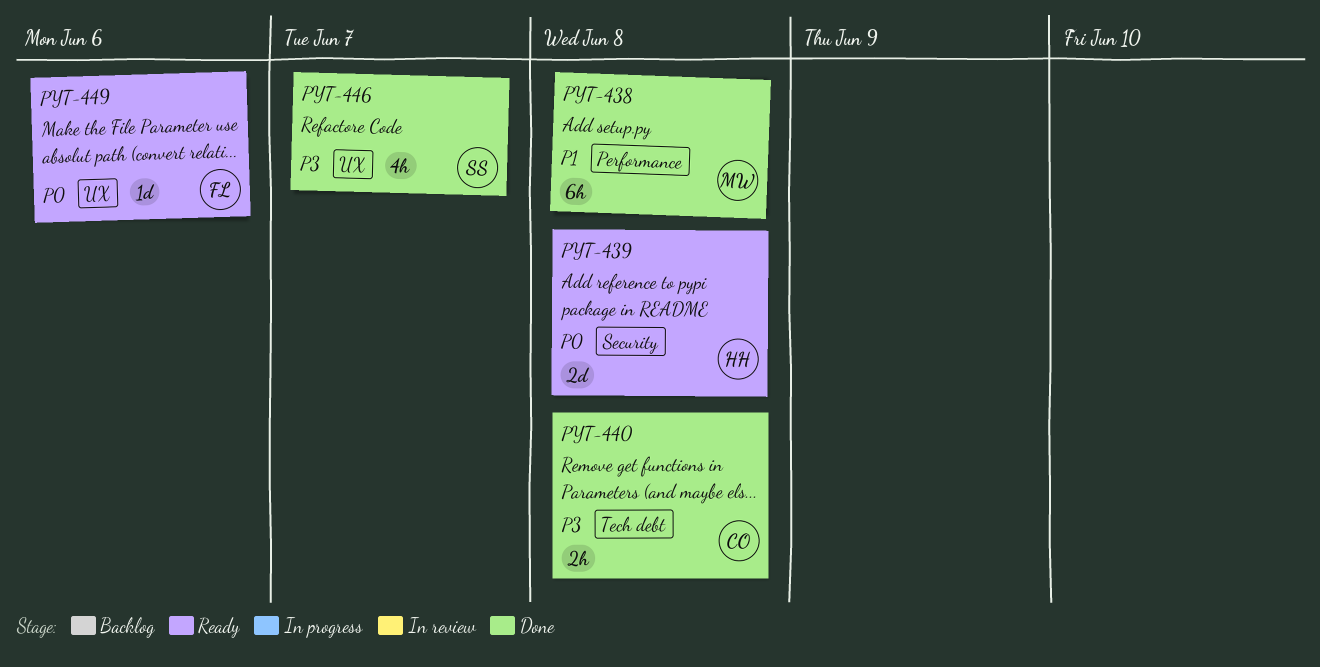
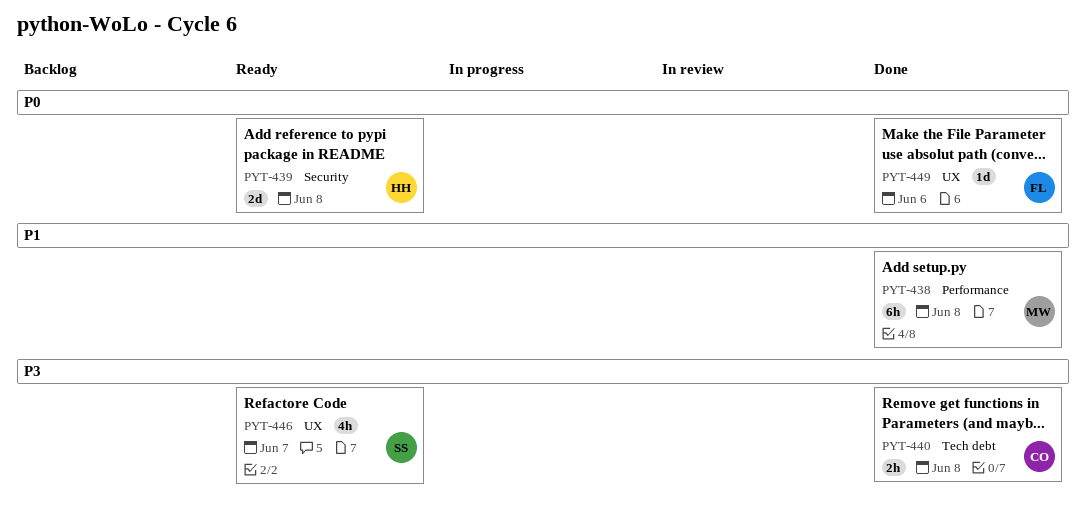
PYT-446, status: Done -> Ready
PYT-449, status: Ready -> Done

